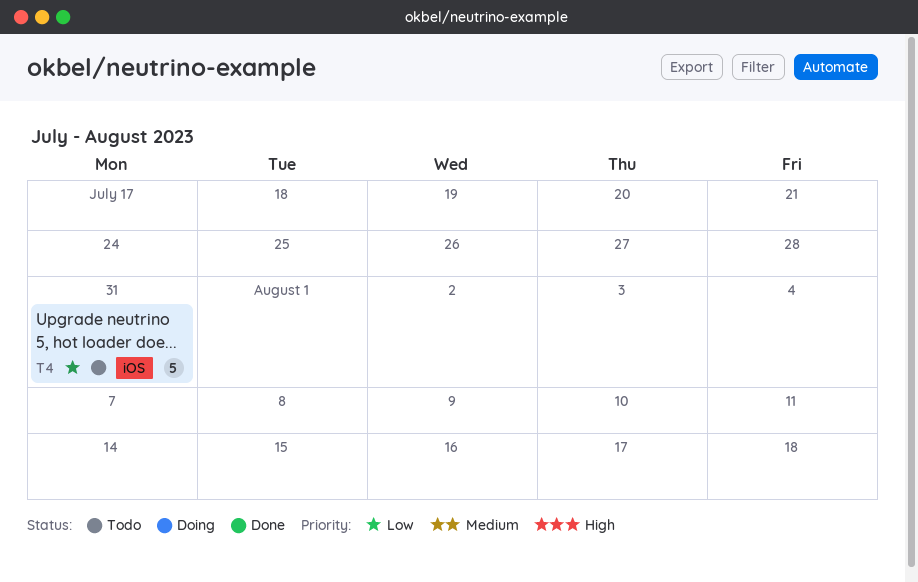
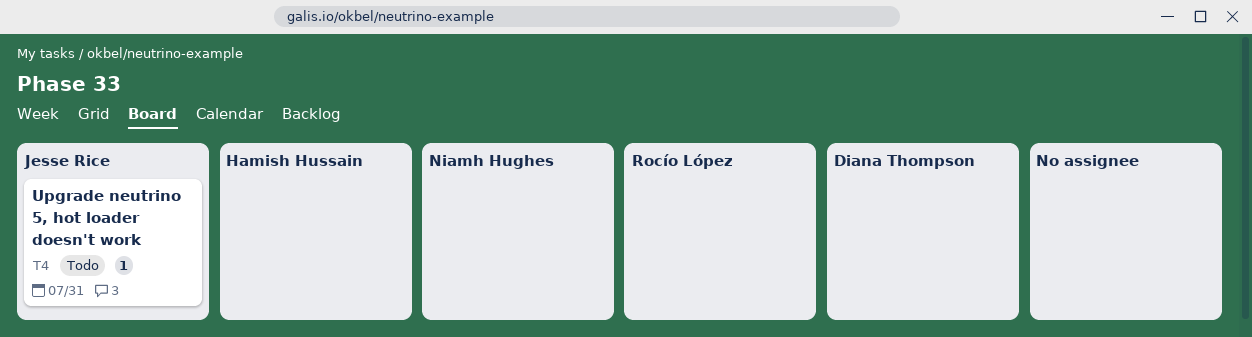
T4, estimate: 5 -> 1

